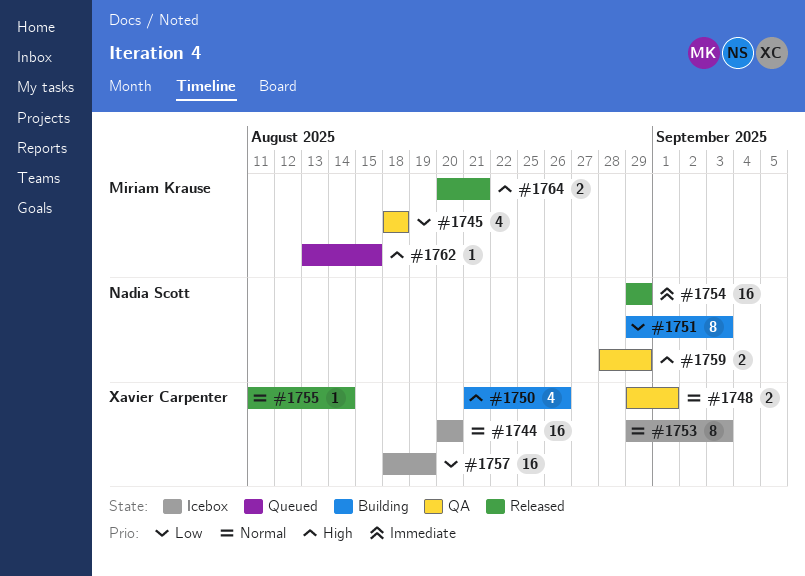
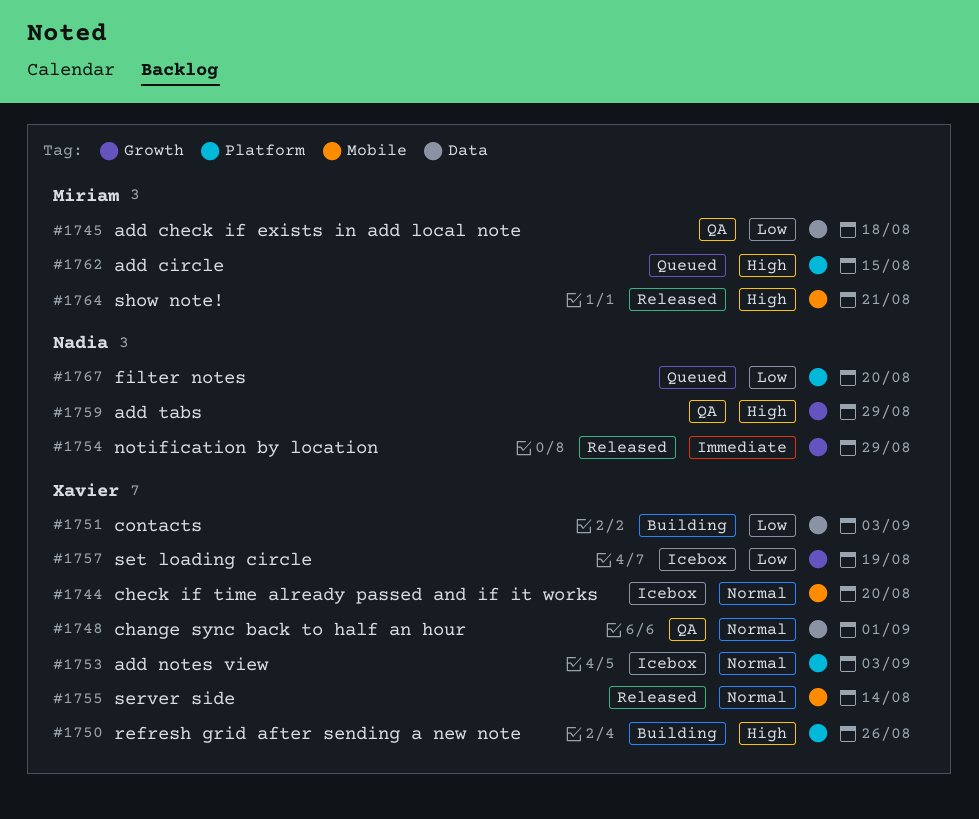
#1751, owner: Nadia Scott -> Xavier Carpenter
#1767: none -> present

